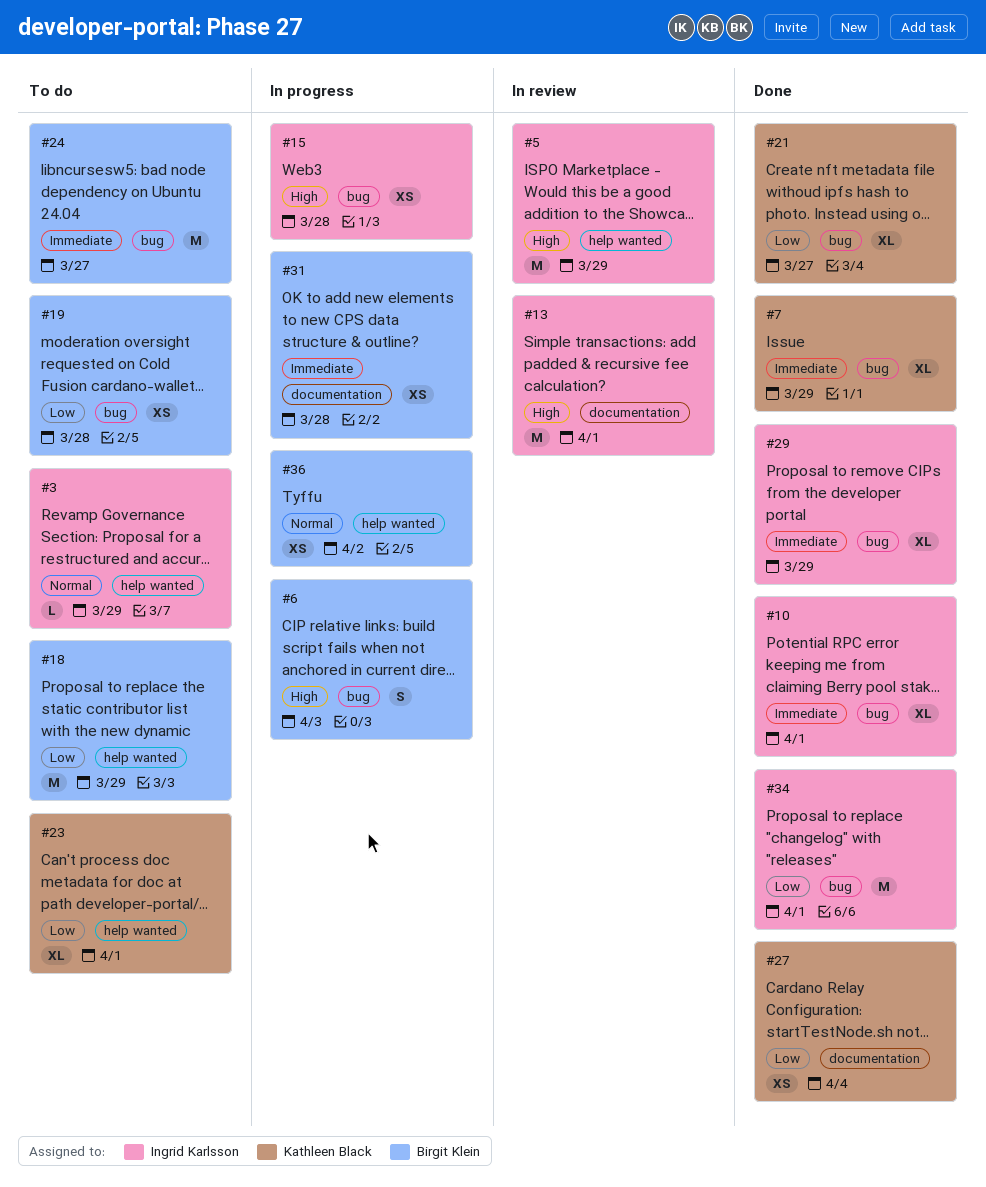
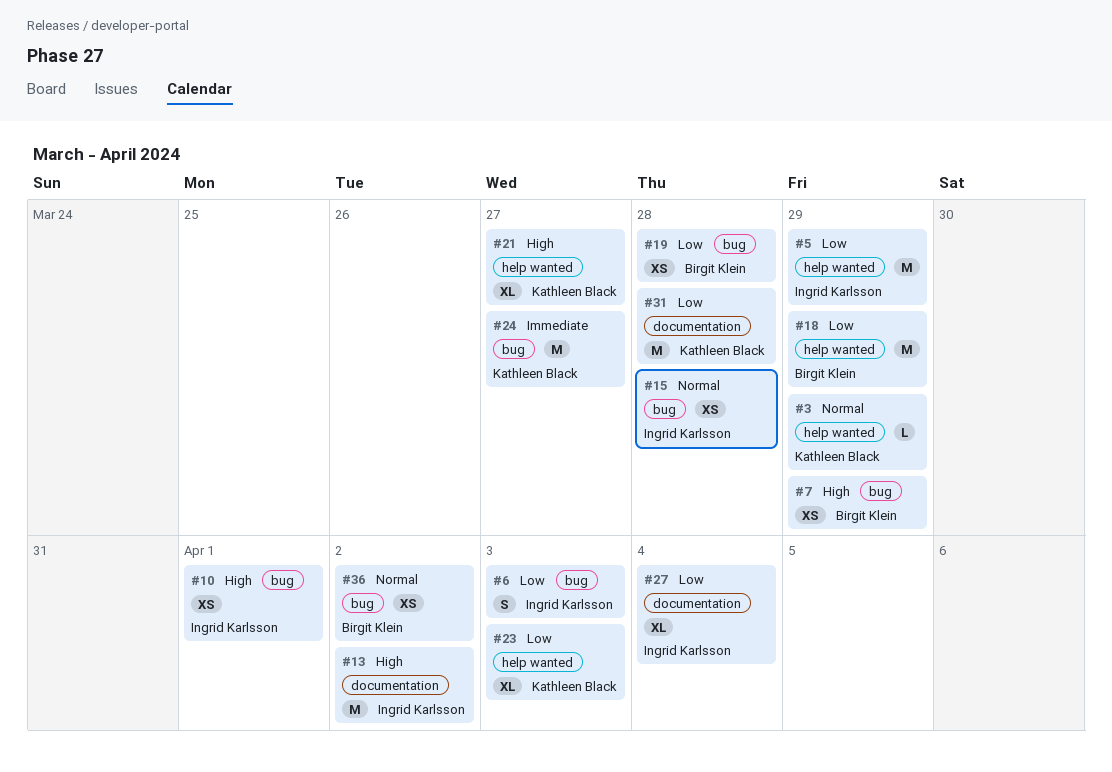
#3, owner: Ingrid Karlsson -> Kathleen Black
#5, priority: High -> Low
#6, owner: Birgit Klein -> Ingrid Karlsson
#6, priority: High -> Low
#7, owner: Kathleen Black -> Birgit Klein
#7, priority: Immediate -> High
#7, estimate: XL -> XS
#10, priority: Immediate -> High
#10, estimate: XL -> XS
#13, due: Apr 1 -> Apr 2
#15, priority: High -> Normal
#21, priority: Low -> High
#21, label: bug -> help wanted
#23, due: Apr 1 -> Apr 3
#24, owner: Birgit Klein -> Kathleen Black
#27, owner: Kathleen Black -> Ingrid Karlsson
#27, estimate: XS -> XL
#29: present -> none
#31, owner: Birgit Klein -> Kathleen Black
#31, priority: Immediate -> Low
#31, estimate: XS -> M
#34: present -> none
#36, label: help wanted -> bug

